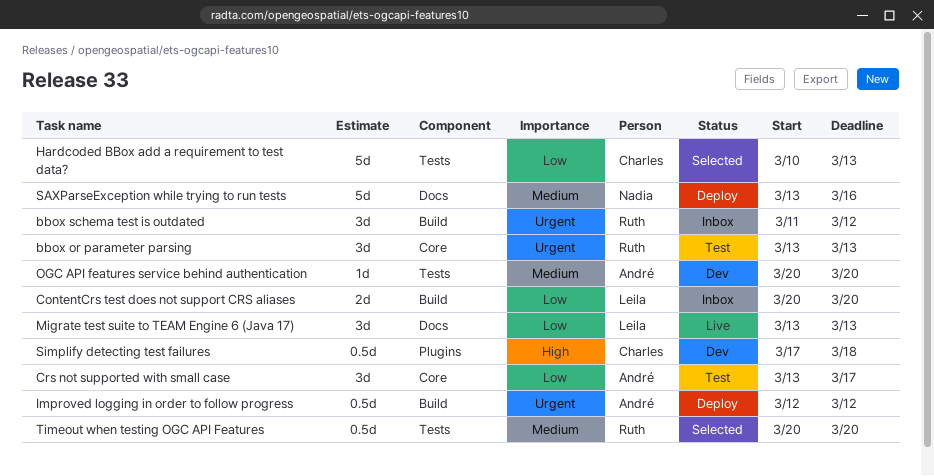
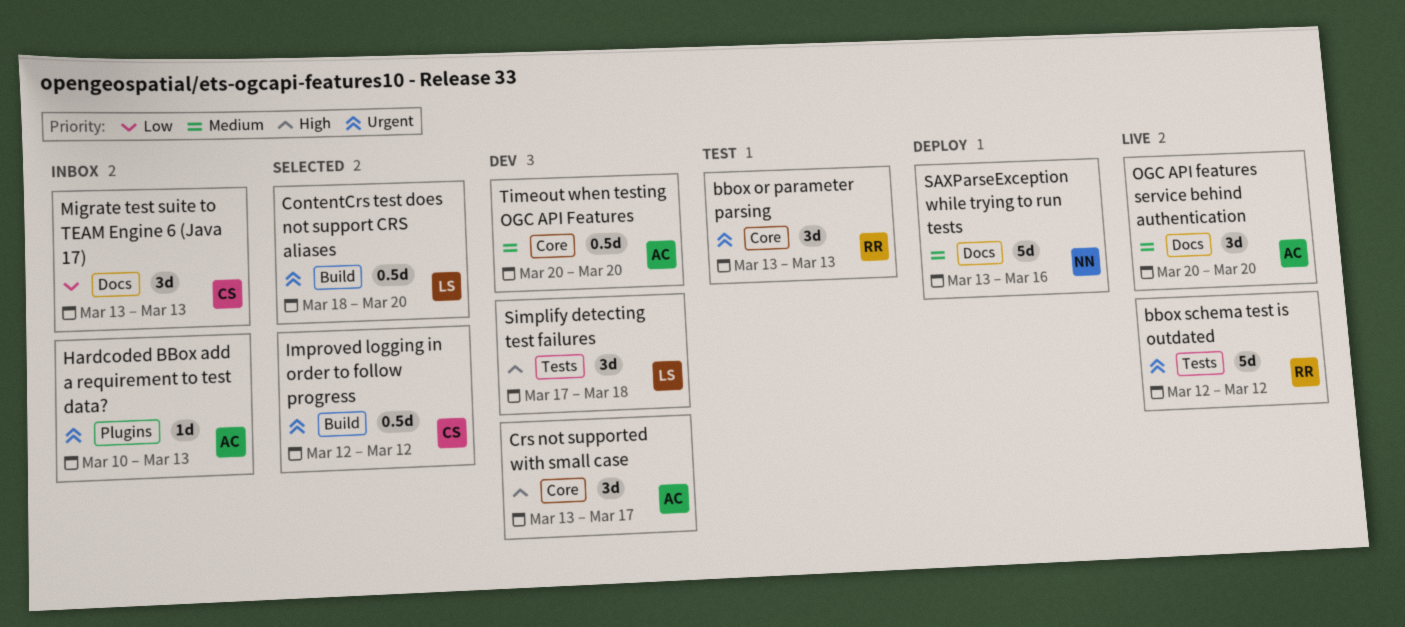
bbox schema test is outdated, status: Inbox -> Live
bbox schema test is outdated, label: Build -> Tests
bbox schema test is outdated, estimate: 3d -> 5d
bbox schema test is outdated, start: Mar 11 -> Mar 12
ContentCrs test does not support CRS aliases, status: Inbox -> Selected
ContentCrs test does not support CRS aliases, priority: Low -> Urgent
ContentCrs test does not support CRS aliases, estimate: 2d -> 0.5d
ContentCrs test does not support CRS aliases, start: Mar 20 -> Mar 18
Crs not supported with small case, status: Test -> Dev
Crs not supported with small case, priority: Low -> High
Hardcoded BBox add a requirement to test data?, status: Selected -> Inbox
Hardcoded BBox add a requirement to test data?, owner: Charles -> André
Hardcoded BBox add a requirement to test data?, priority: Low -> Urgent
Hardcoded BBox add a requirement to test data?, label: Tests -> Plugins
Hardcoded BBox add a requirement to test data?, estimate: 5d -> 1d
Improved logging in order to follow progress, status: Deploy -> Selected
Improved logging in order to follow progress, owner: André -> Charles
Migrate test suite to TEAM Engine 6 (Java 17), status: Live -> Inbox
Migrate test suite to TEAM Engine 6 (Java 17), owner: Leila -> Charles
OGC API features service behind authentication, status: Dev -> Live
OGC API features service behind authentication, label: Tests -> Docs
OGC API features service behind authentication, estimate: 1d -> 3d
Simplify detecting test failures, owner: Charles -> Leila
Simplify detecting test failures, label: Plugins -> Tests
Simplify detecting test failures, estimate: 0.5d -> 3d
Timeout when testing OGC API Features, status: Selected -> Dev
Timeout when testing OGC API Features, owner: Ruth -> André
Timeout when testing OGC API Features, label: Tests -> Core

